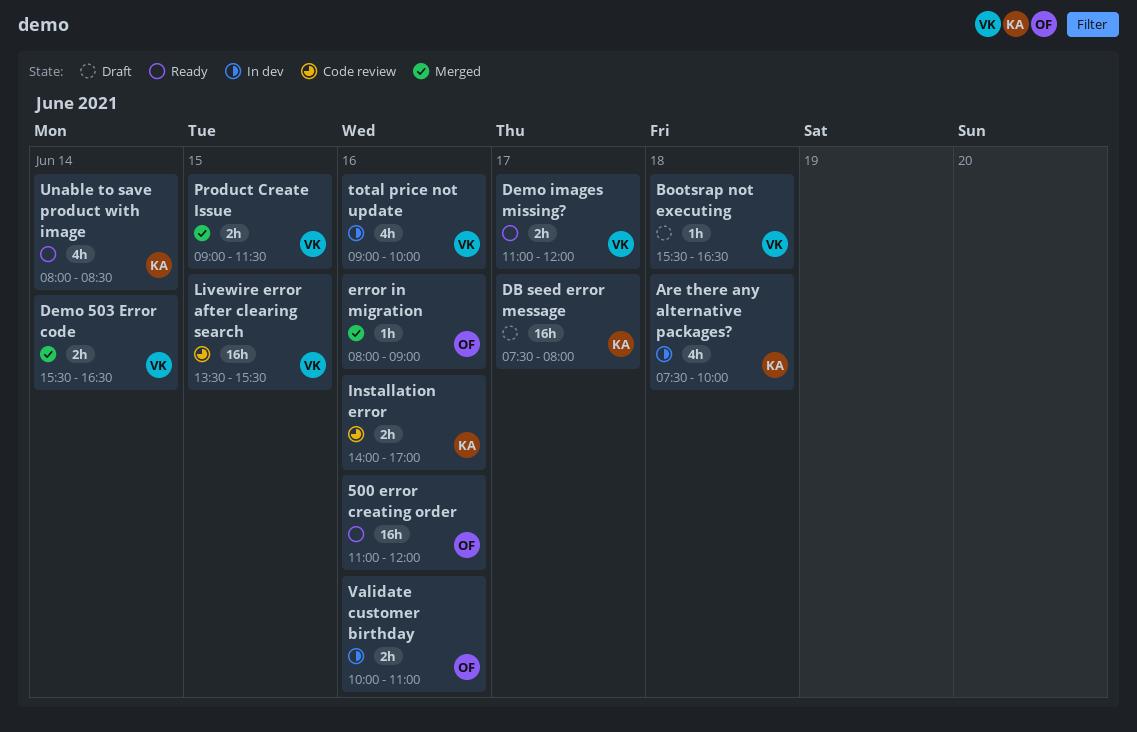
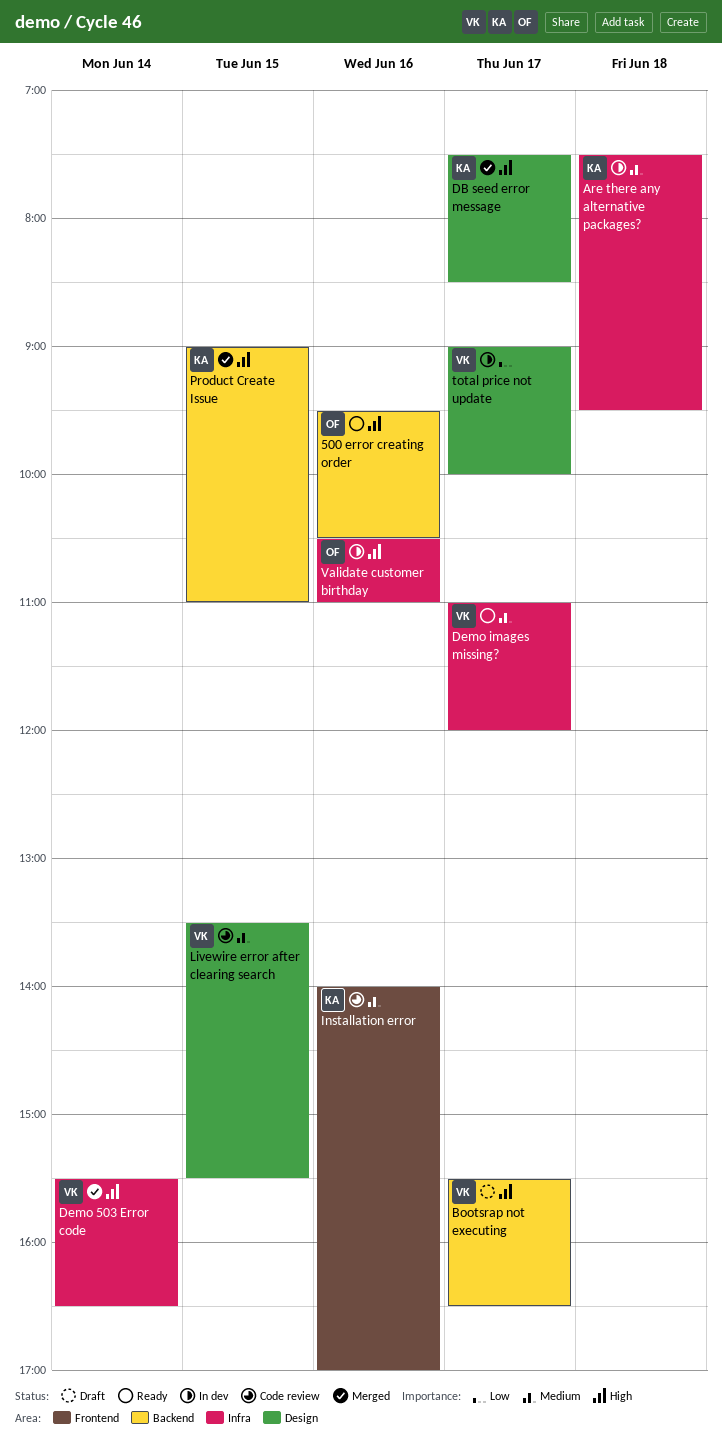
500 error creating order, begins: 11:00 -> 09:30
500 error creating order, ends: 12:00 -> 10:30
Are there any alternative packages?, ends: 10:00 -> 09:30
Bootsrap not executing, day: Jun 18 -> Jun 17
DB seed error message, status: Draft -> Merged
DB seed error message, ends: 08:00 -> 08:30
error in migration: present -> none
Product Create Issue, owner: VK -> KA
Product Create Issue, ends: 11:30 -> 11:00
total price not update, day: Jun 16 -> Jun 17
Unable to save product with image: present -> none
Validate customer birthday, begins: 10:00 -> 10:30

